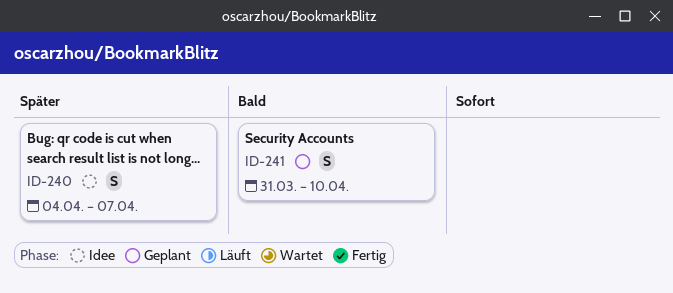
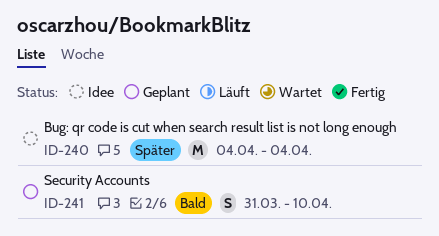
ID-240, estimate: S -> M
ID-240, due: Apr 7 -> Apr 4

